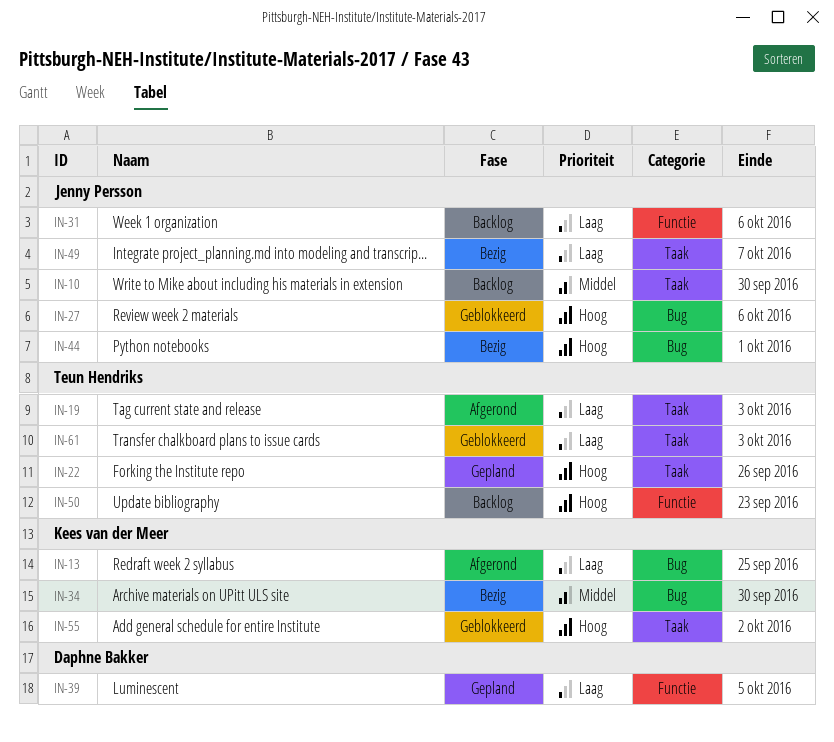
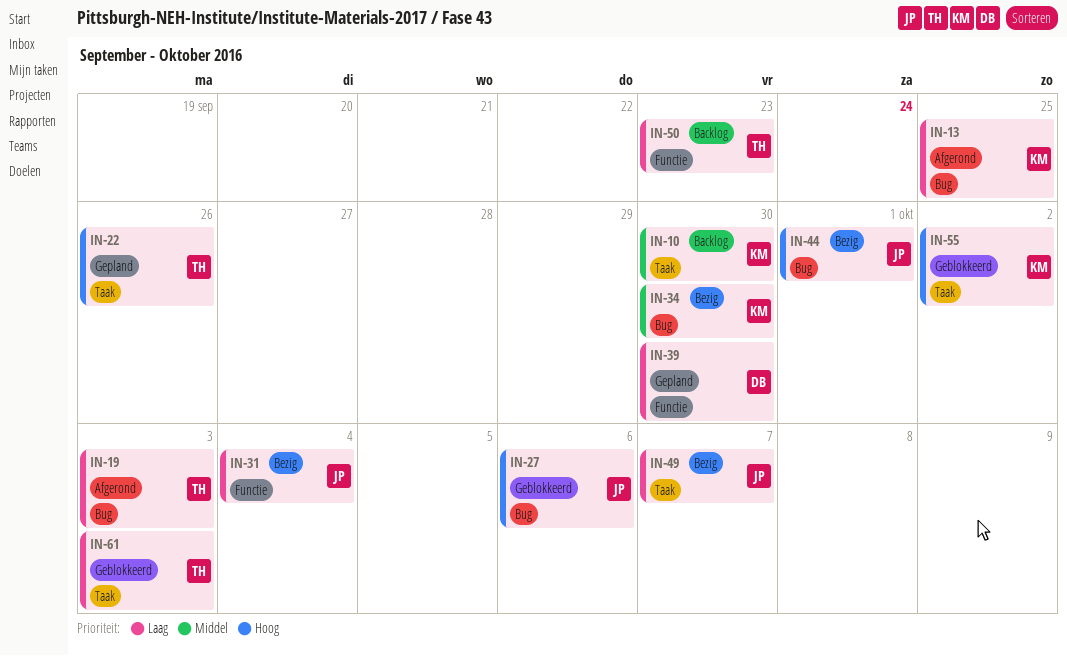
IN-10, owner: Jenny Persson -> Kees van der Meer
IN-19, label: Taak -> Bug
IN-31, status: Backlog -> Bezig
IN-31, due: Oct 6 -> Oct 4
IN-39, due: Oct 5 -> Sep 30
IN-50, priority: Hoog -> Laag

